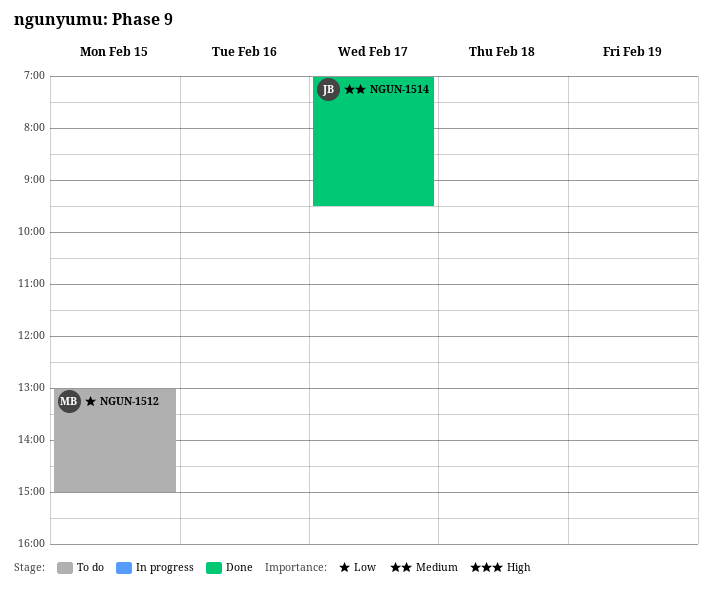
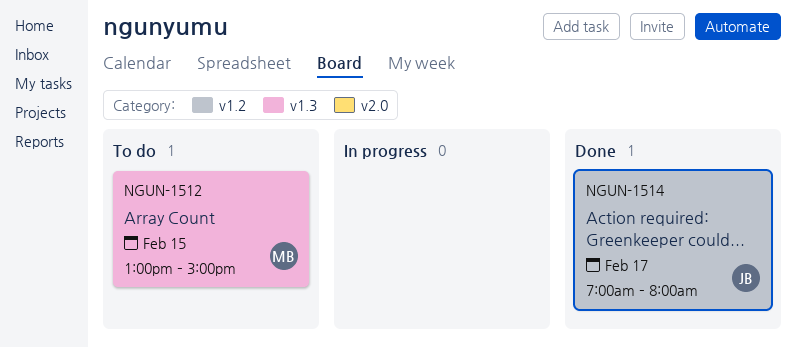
NGUN-1514, ends: 09:30 -> 08:00

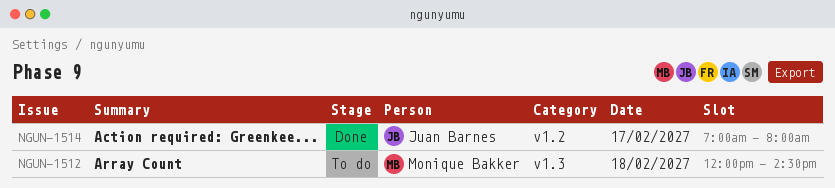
NGUN-1512, day: Feb 15 -> Feb 18
NGUN-1512, begins: 13:00 -> 12:00
NGUN-1512, ends: 15:00 -> 14:30

